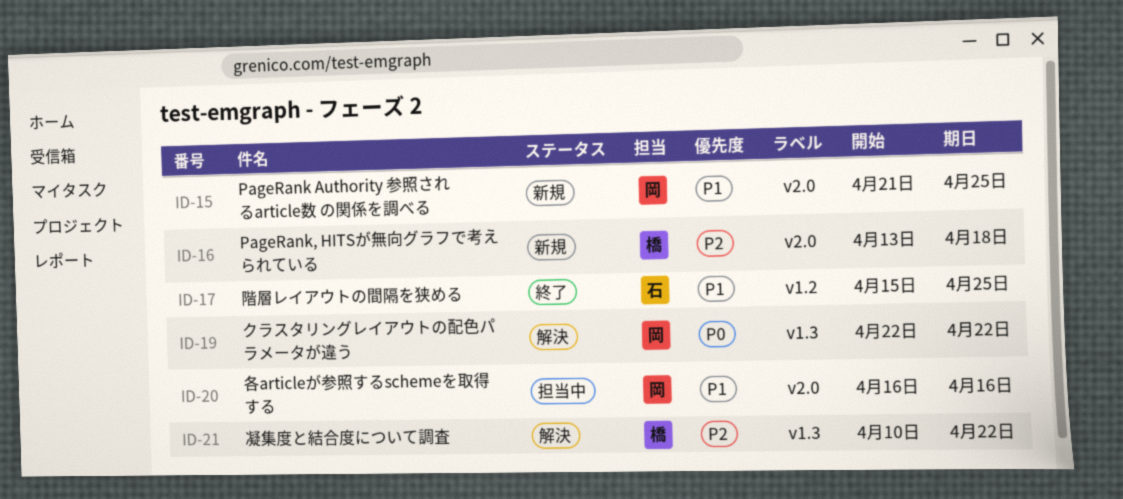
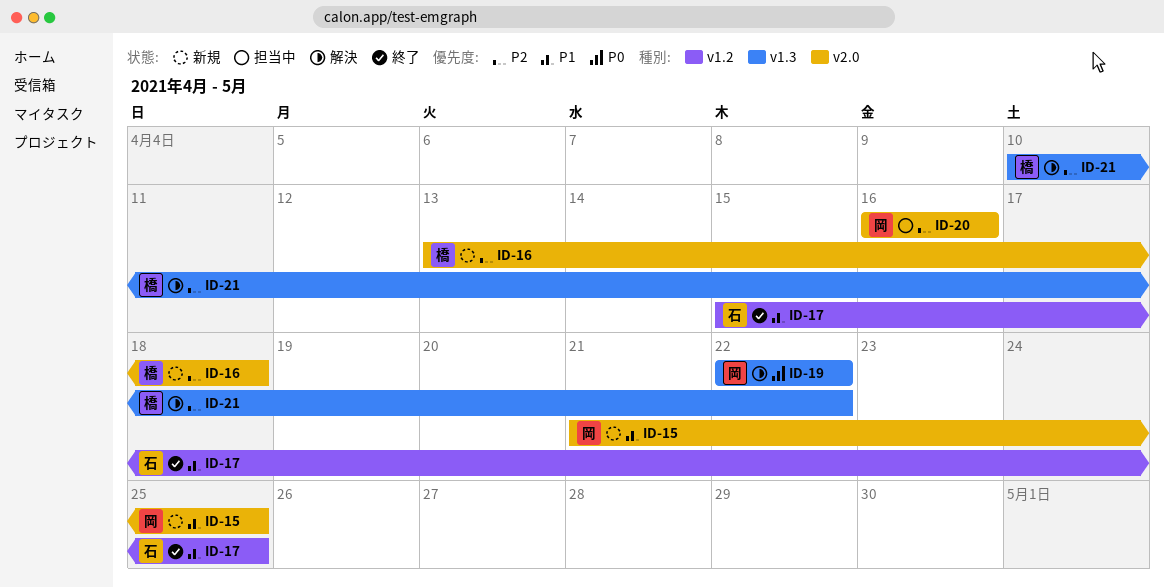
ID-20, priority: P1 -> P2

